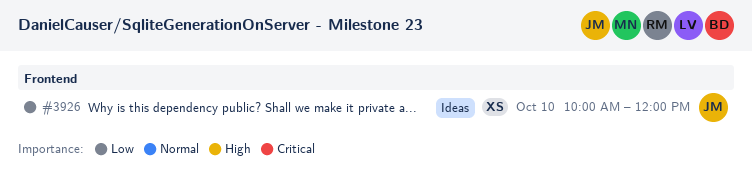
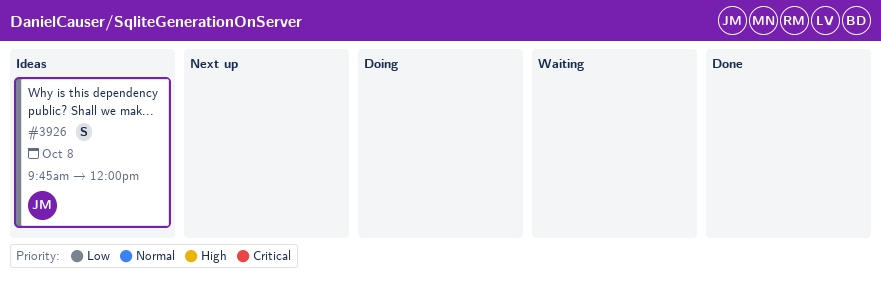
#3926, estimate: XS -> S
#3926, day: Oct 10 -> Oct 8
#3926, begins: 10:00 -> 09:45

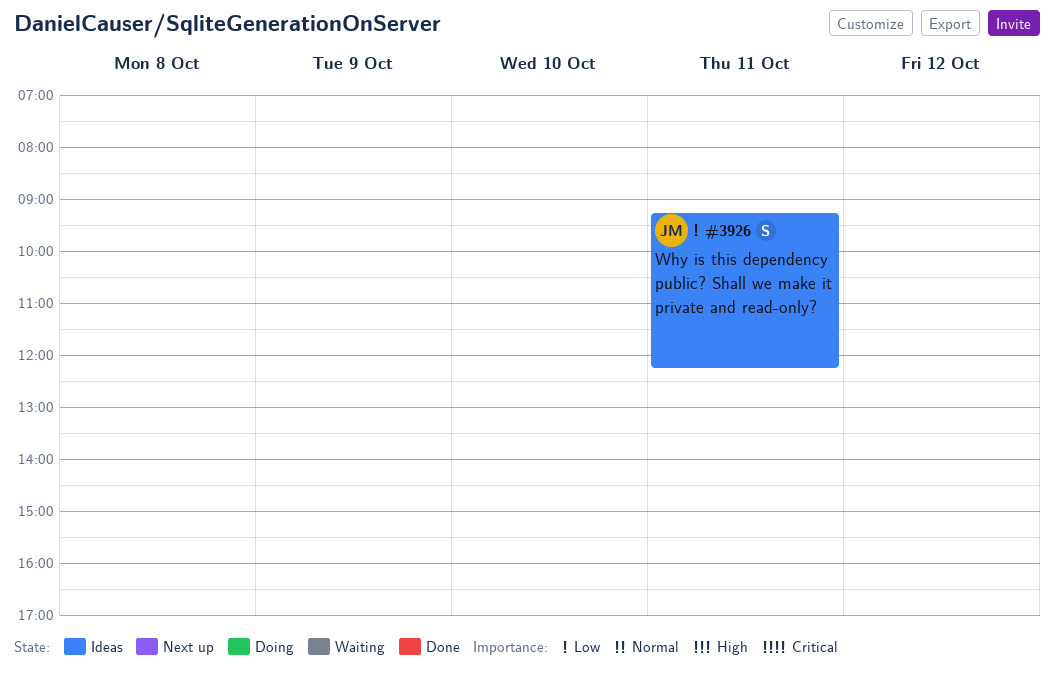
#3926, day: Oct 8 -> Oct 11
#3926, begins: 09:45 -> 09:15
#3926, ends: 12:00 -> 12:15

